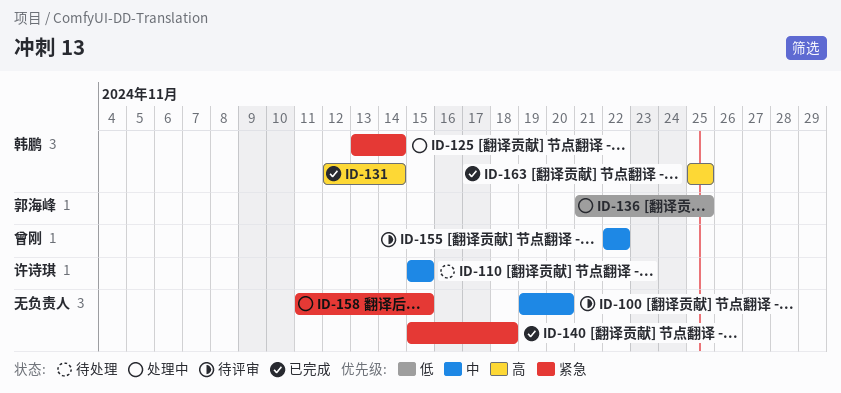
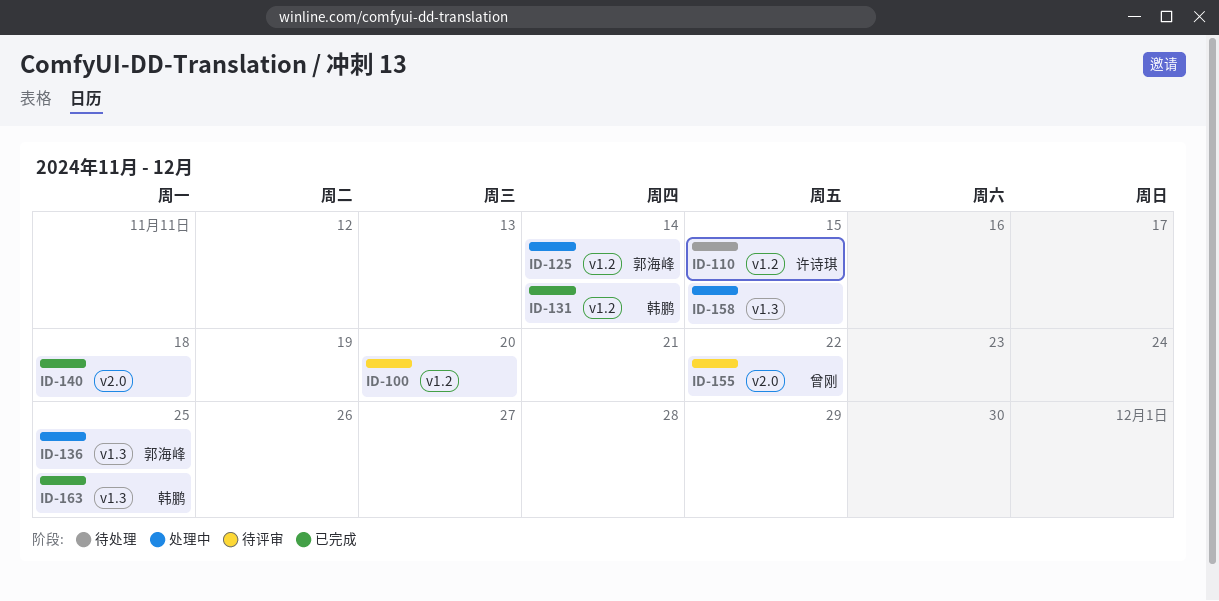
ID-125, owner: 韩鹏 -> 郭海峰

